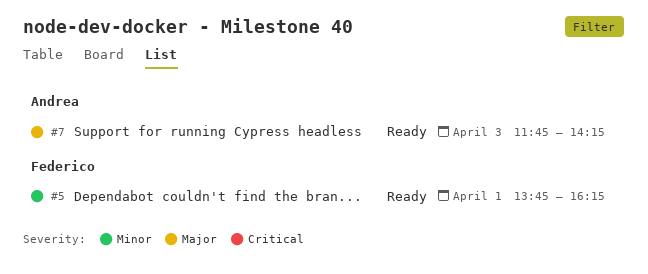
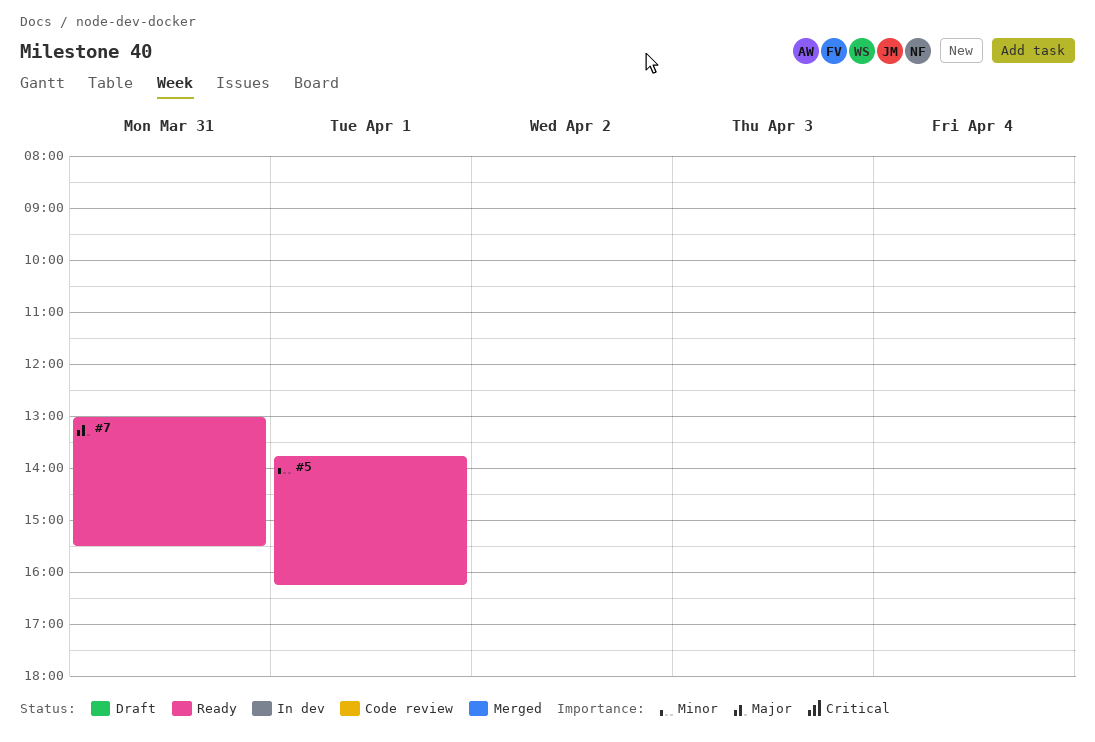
#7, day: Apr 3 -> Mar 31
#7, begins: 11:45 -> 13:00
#7, ends: 14:15 -> 15:30

